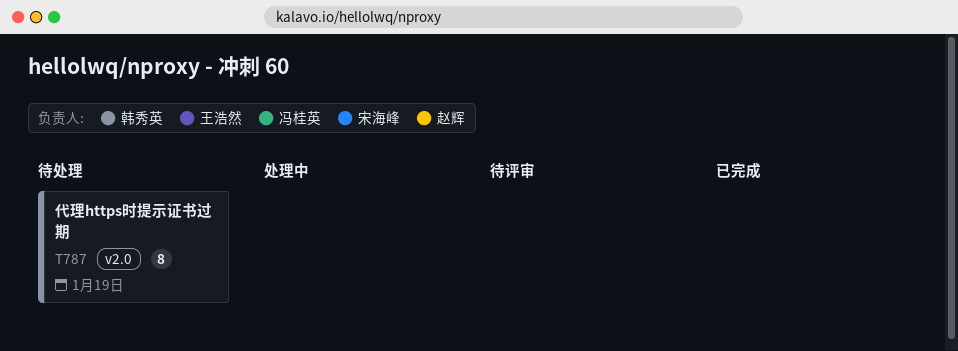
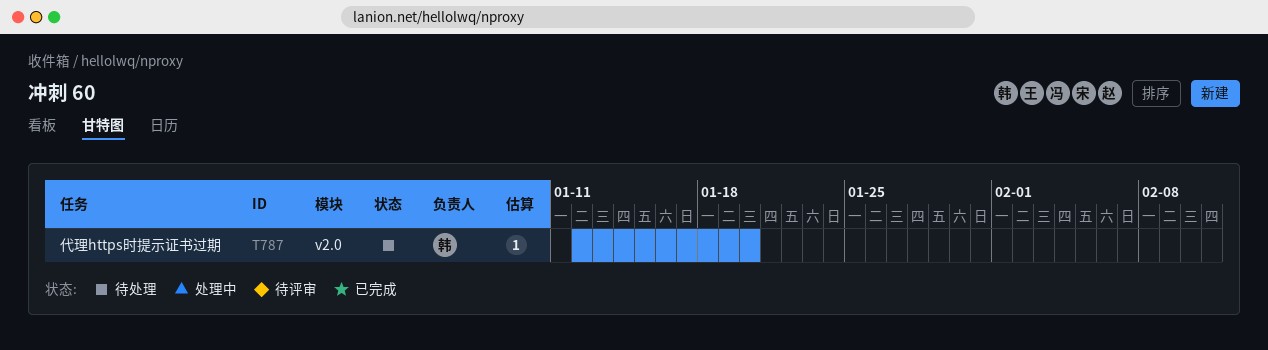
T787, estimate: 8 -> 1
T787, due: Jan 19 -> Jan 20

